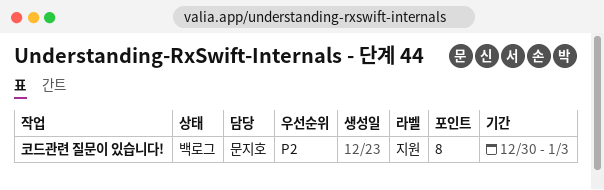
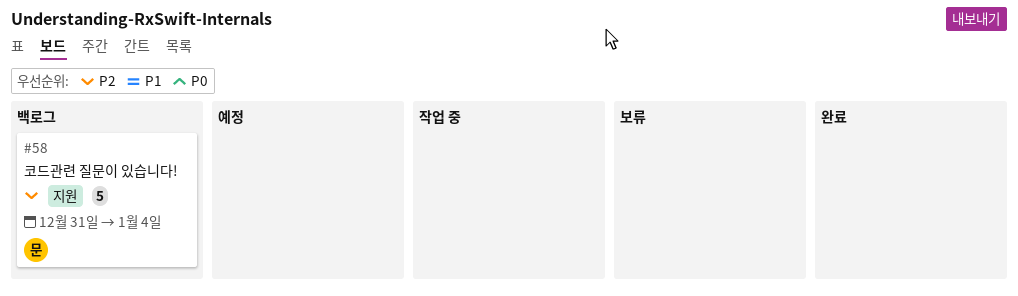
코드관련 질문이 있습니다!, estimate: 8 -> 5
코드관련 질문이 있습니다!, start: Dec 30 -> Dec 31
코드관련 질문이 있습니다!, due: Jan 3 -> Jan 4

